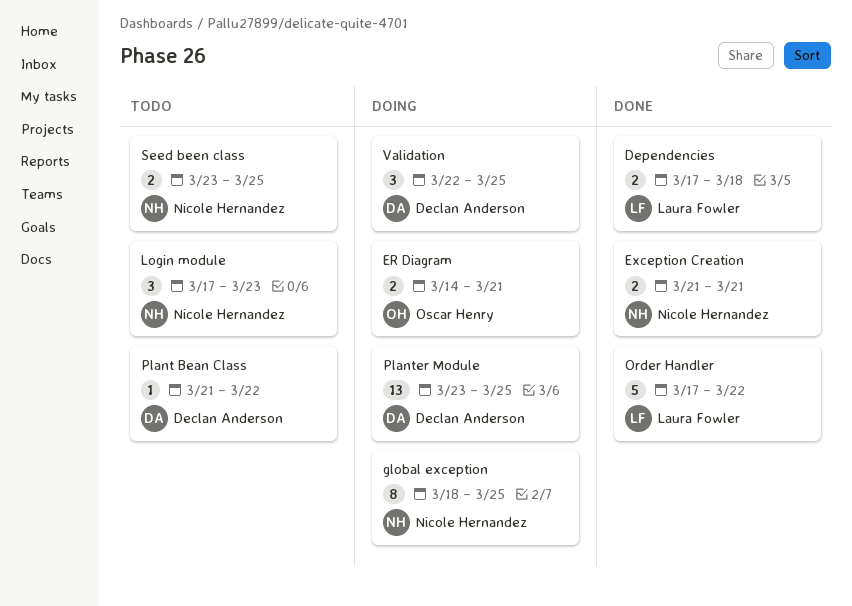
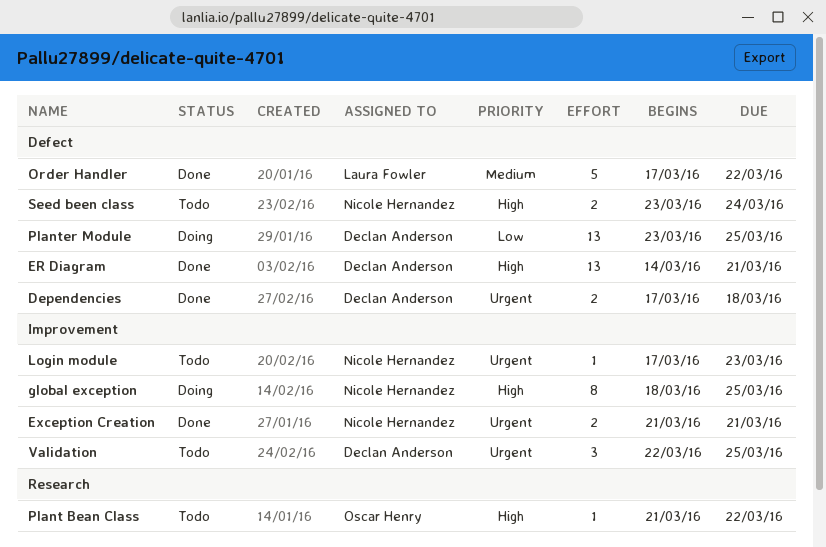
Dependencies, owner: Laura Fowler -> Declan Anderson
ER Diagram, status: Doing -> Done
ER Diagram, owner: Oscar Henry -> Declan Anderson
ER Diagram, estimate: 2 -> 13
Login module, estimate: 3 -> 1
Plant Bean Class, owner: Declan Anderson -> Oscar Henry
Seed been class, due: Mar 25 -> Mar 24
Validation, status: Doing -> Todo

